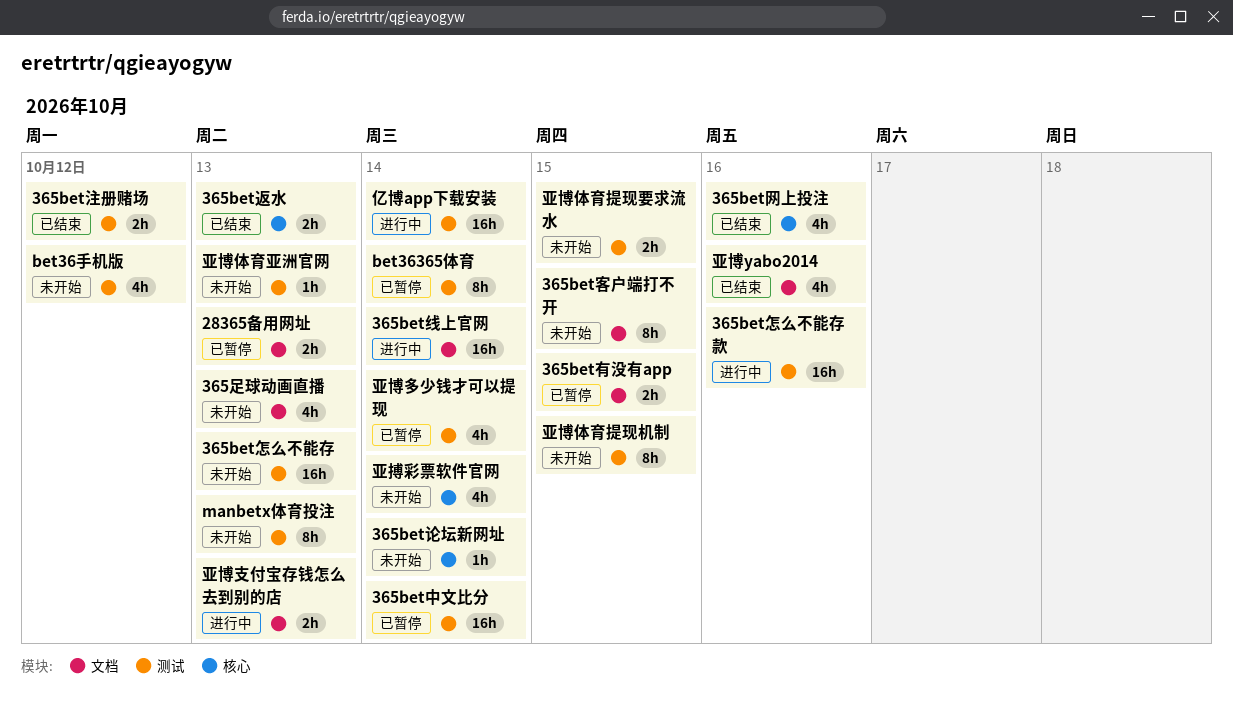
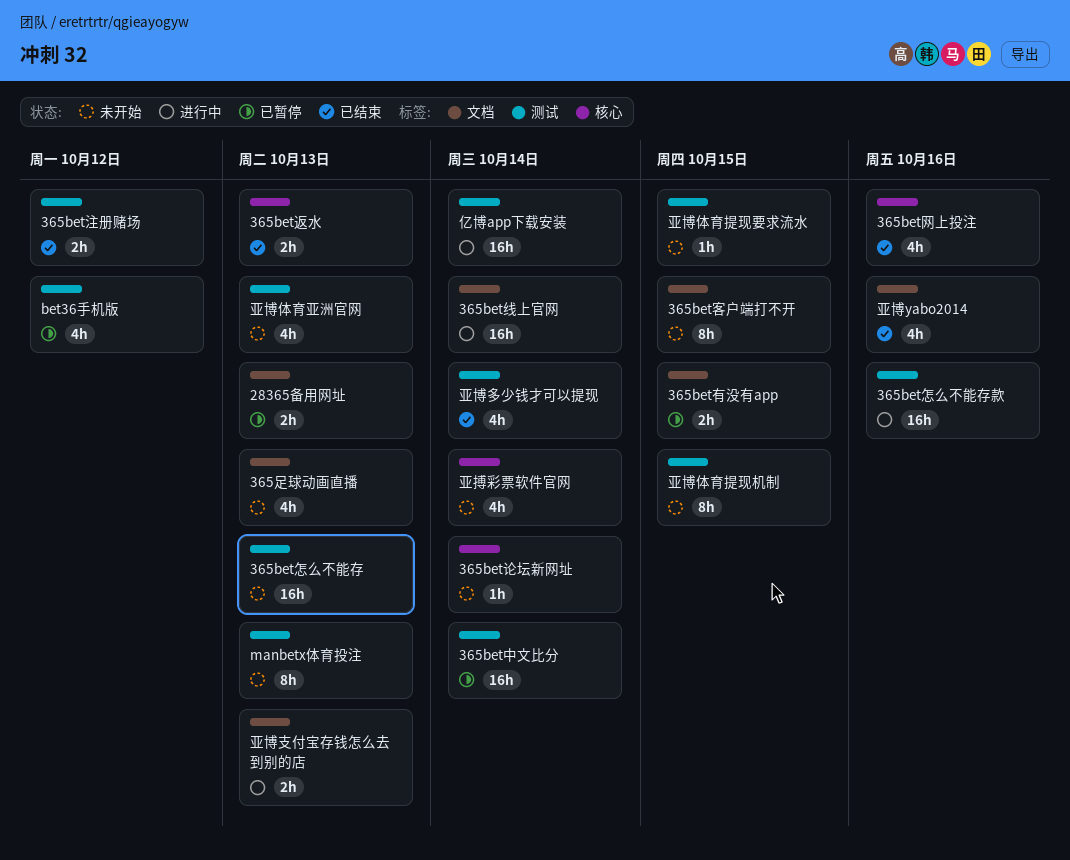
bet36365体育: present -> none
bet36手机版, status: 未开始 -> 已暂停
亚博体育亚洲官网, estimate: 1h -> 4h
亚博体育提现要求流水, estimate: 2h -> 1h
亚博多少钱才可以提现, status: 已暂停 -> 已结束

